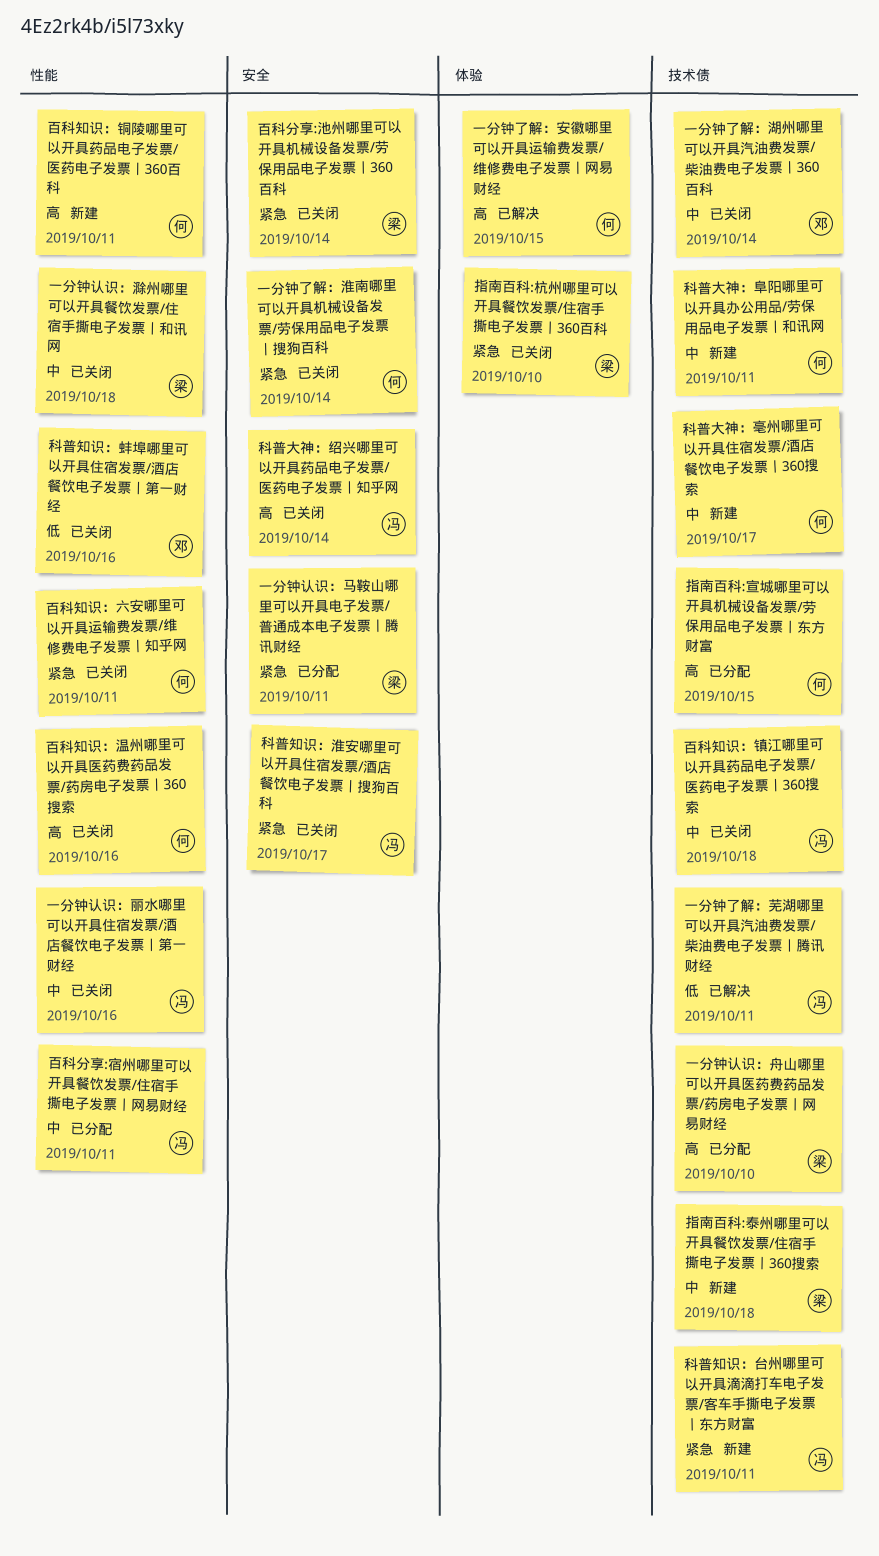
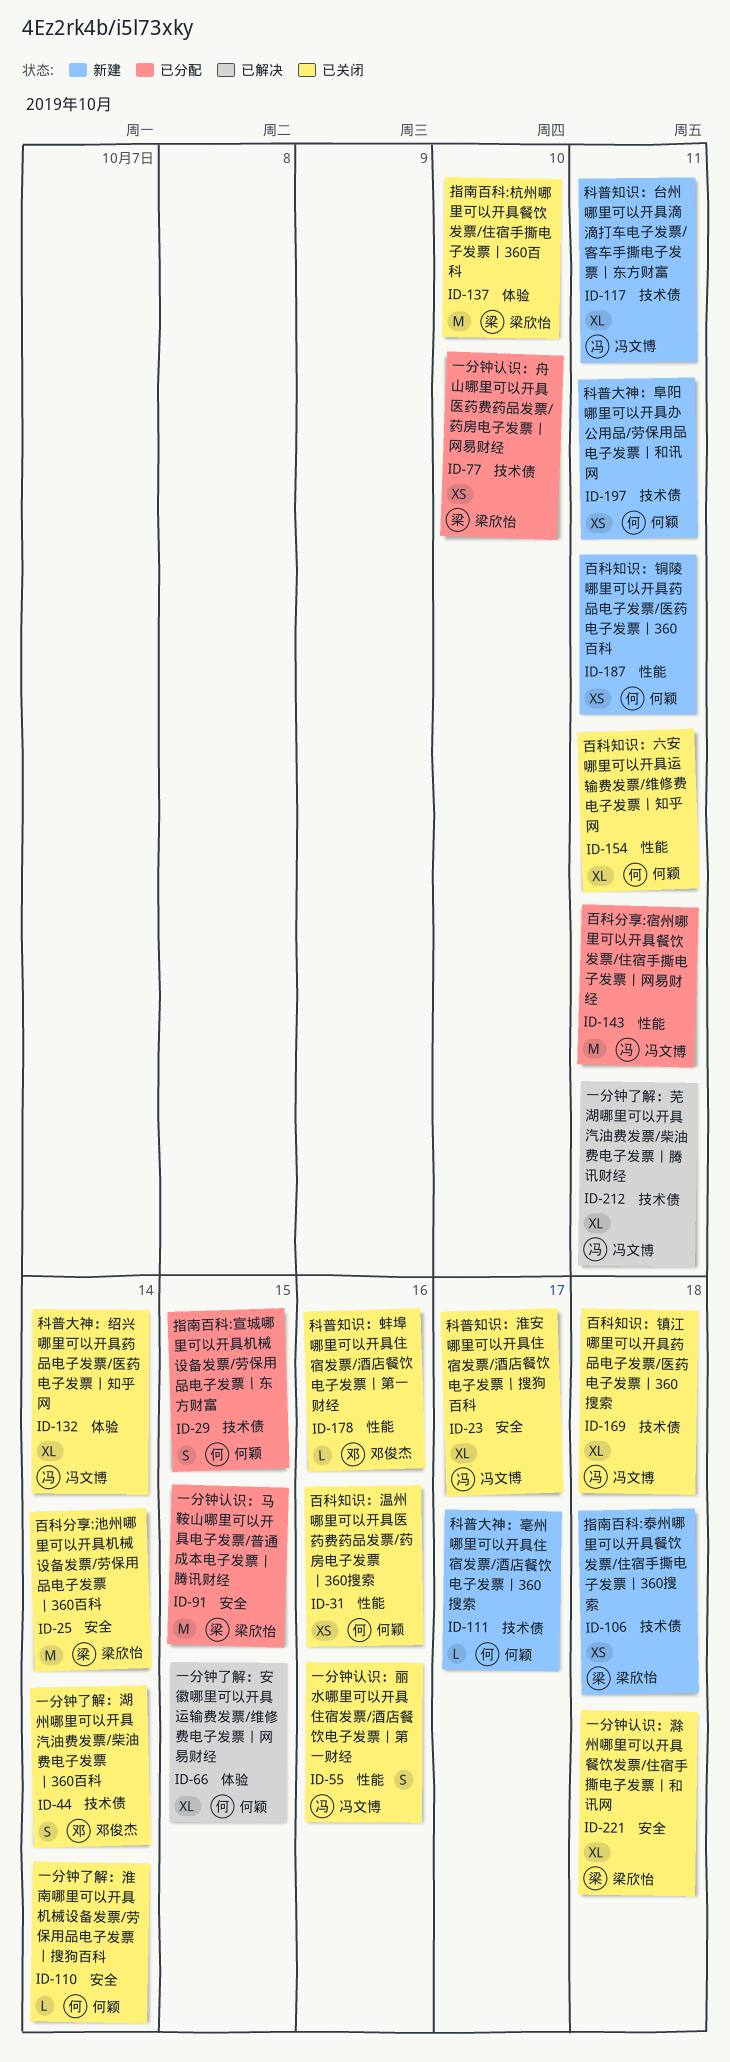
一分钟认识：滁州哪里可以开具餐饮发票/住宿手撕电子发票丨和讯网, label: 性能 -> 安全
一分钟认识：马鞍山哪里可以开具电子发票/普通成本电子发票丨腾讯财经, due: Oct 11 -> Oct 15
科普大神：绍兴哪里可以开具药品电子发票/医药电子发票丨知乎网, label: 安全 -> 体验

